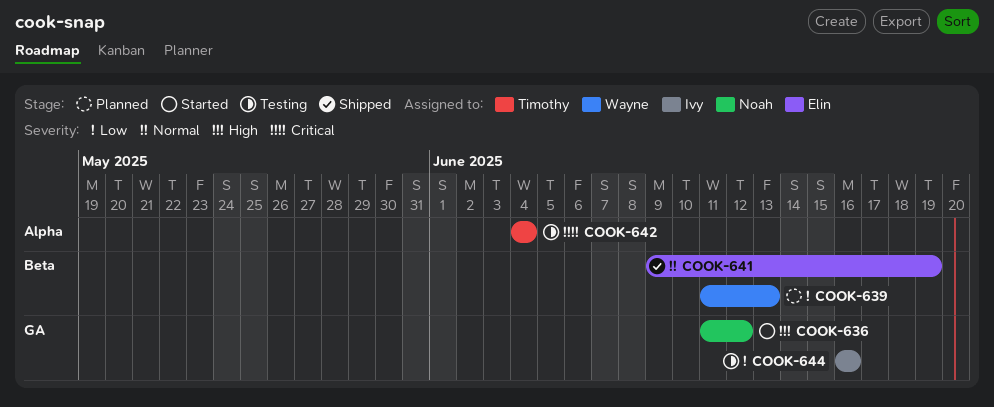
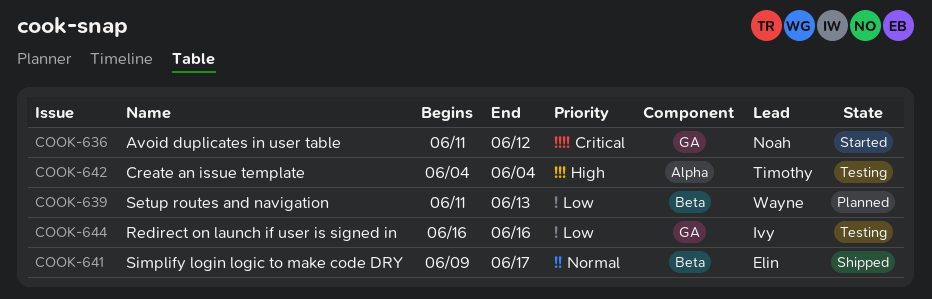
COOK-636, priority: High -> Critical
COOK-641, due: Jun 19 -> Jun 17
COOK-642, priority: Critical -> High

